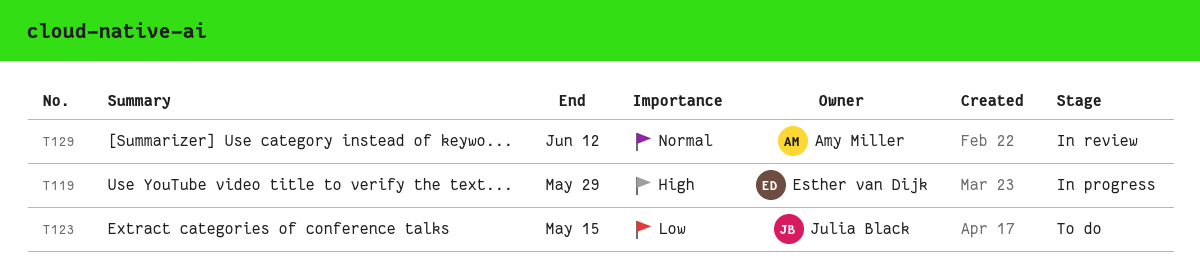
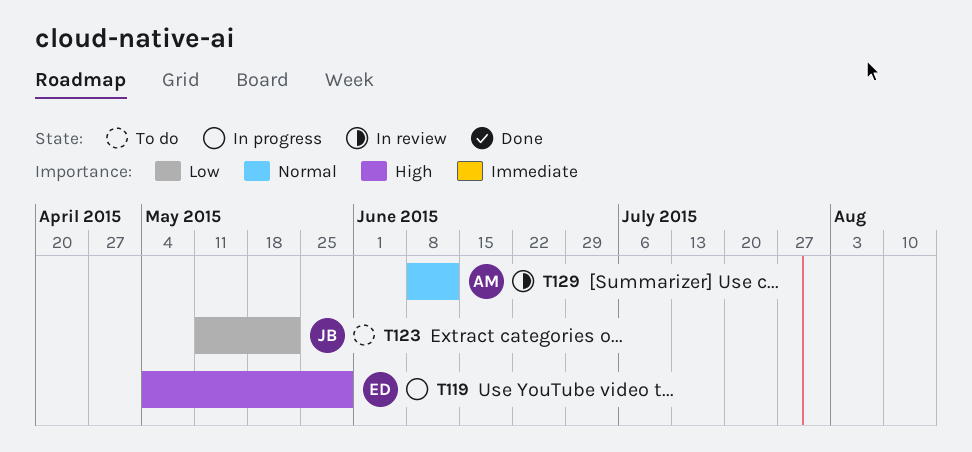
T123, due: May 15 -> May 22

